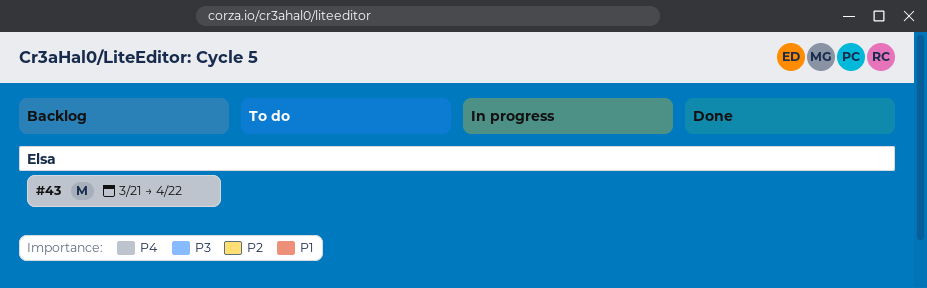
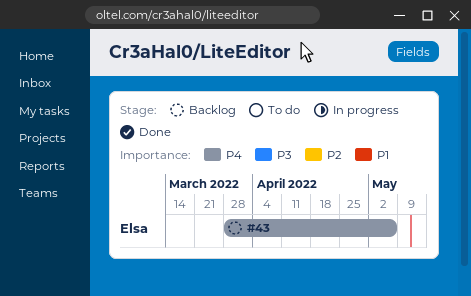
#43, start: Mar 21 -> Mar 28
#43, due: Apr 22 -> May 6

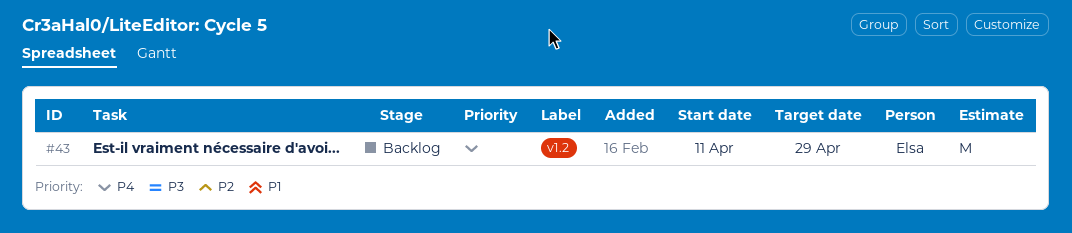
#43, start: Mar 28 -> Apr 11
#43, due: May 6 -> Apr 29

